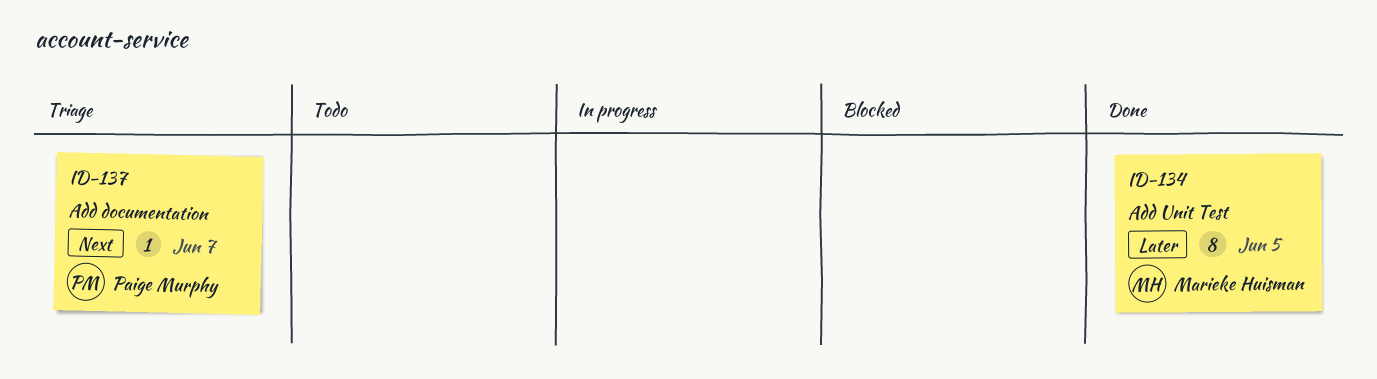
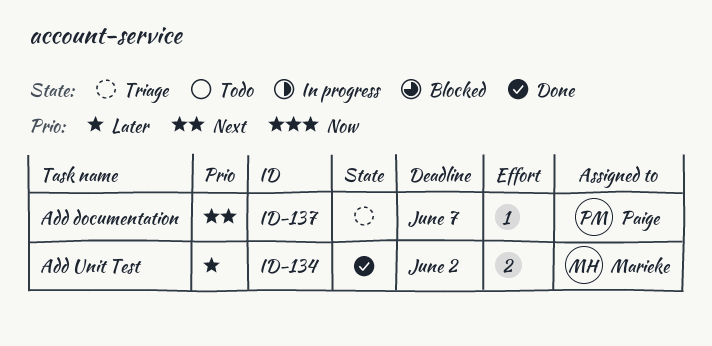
ID-134, estimate: 8 -> 2
ID-134, due: Jun 5 -> Jun 2

